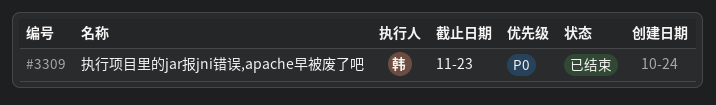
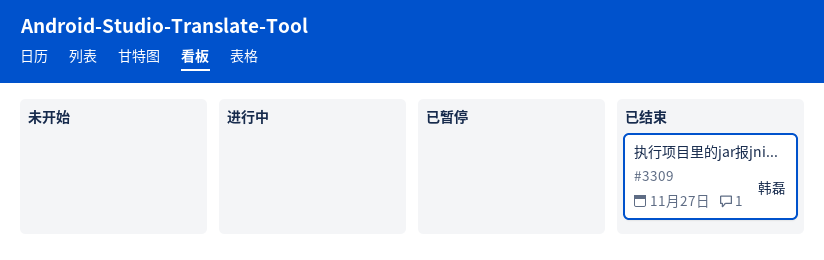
#3309, due: Nov 23 -> Nov 27

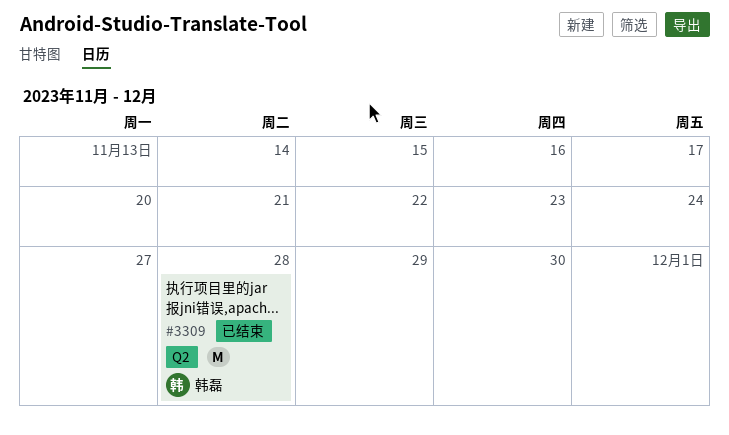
#3309, due: Nov 27 -> Nov 28

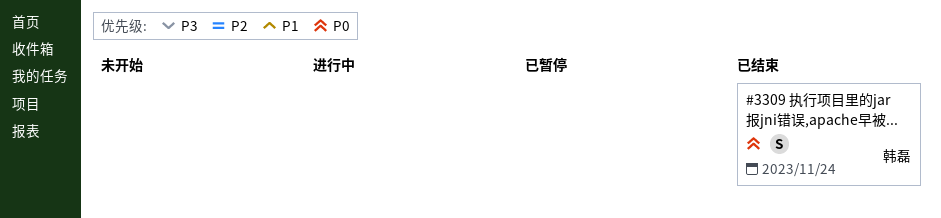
#3309, estimate: M -> S
#3309, due: Nov 28 -> Nov 24

